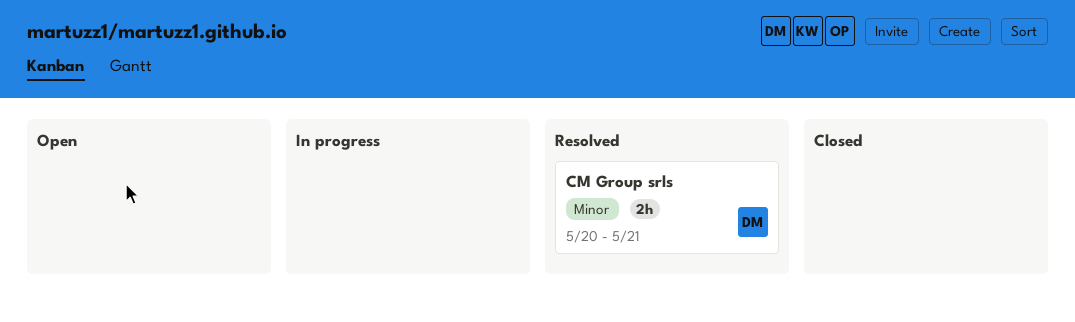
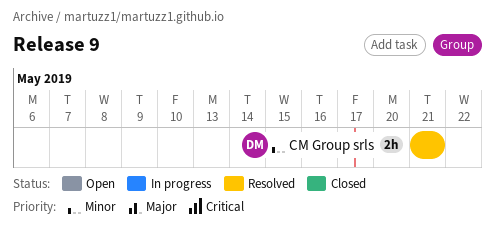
CM Group srls, start: May 20 -> May 21

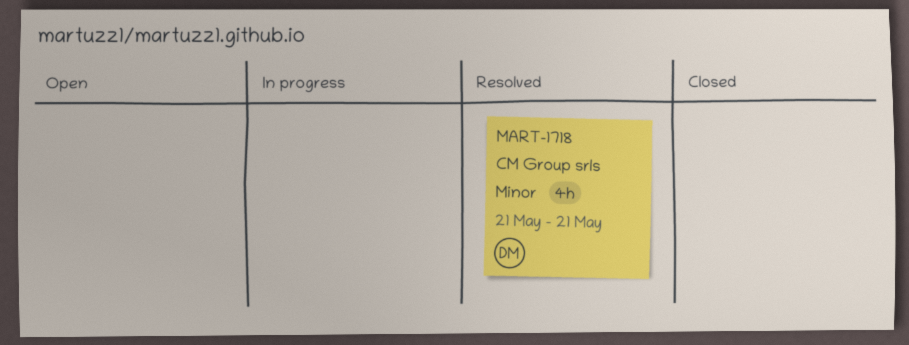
CM Group srls, estimate: 2h -> 4h

